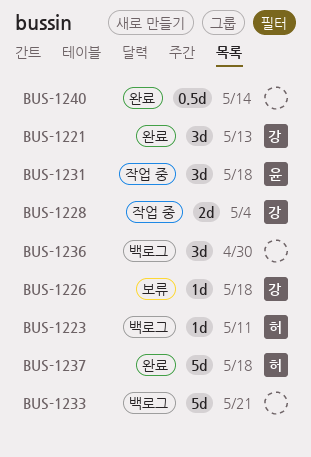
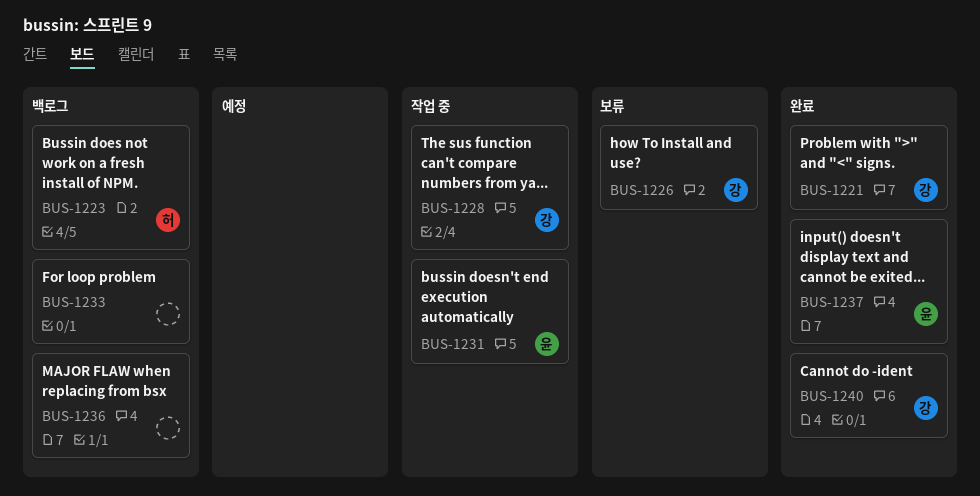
BUS-1237, owner: 허 -> 윤
BUS-1240, owner: none -> 강

